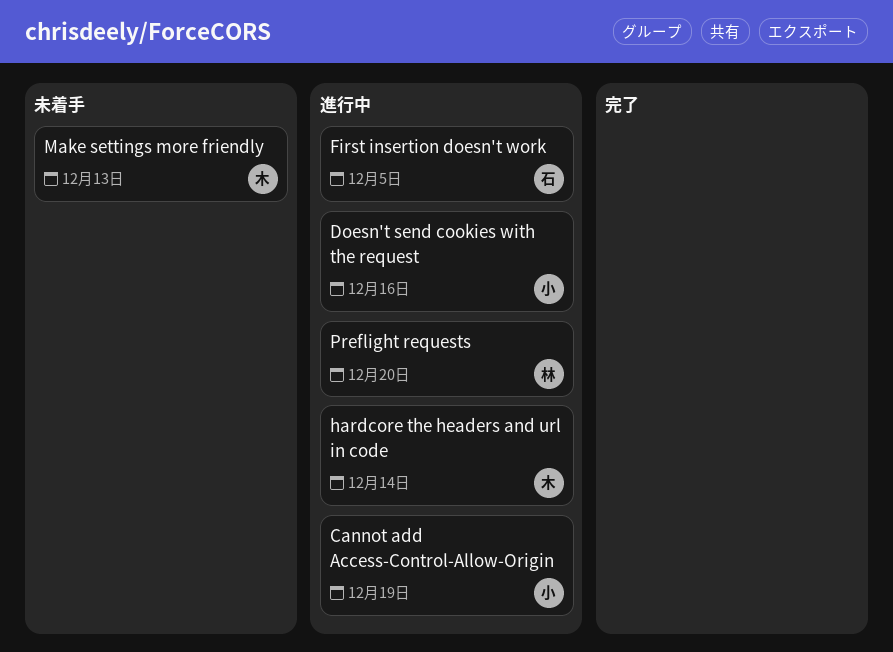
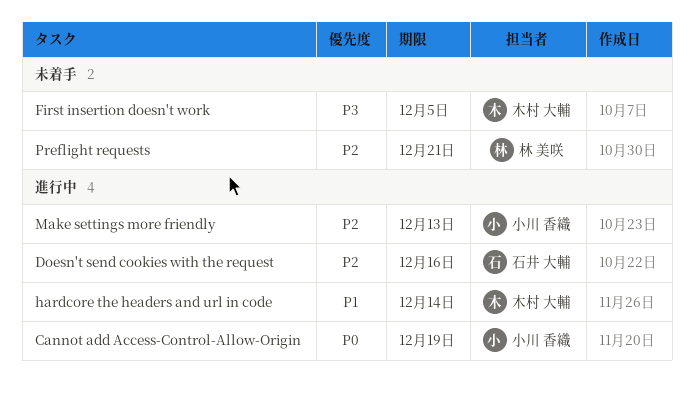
Doesn't send cookies with the request, owner: 小川 香織 -> 石井 大輔
First insertion doesn't work, status: 進行中 -> 未着手
First insertion doesn't work, owner: 石井 大輔 -> 木村 大輔
Make settings more friendly, status: 未着手 -> 進行中
Make settings more friendly, owner: 木村 大輔 -> 小川 香織
Preflight requests, status: 進行中 -> 未着手
Preflight requests, due: Dec 20 -> Dec 21

